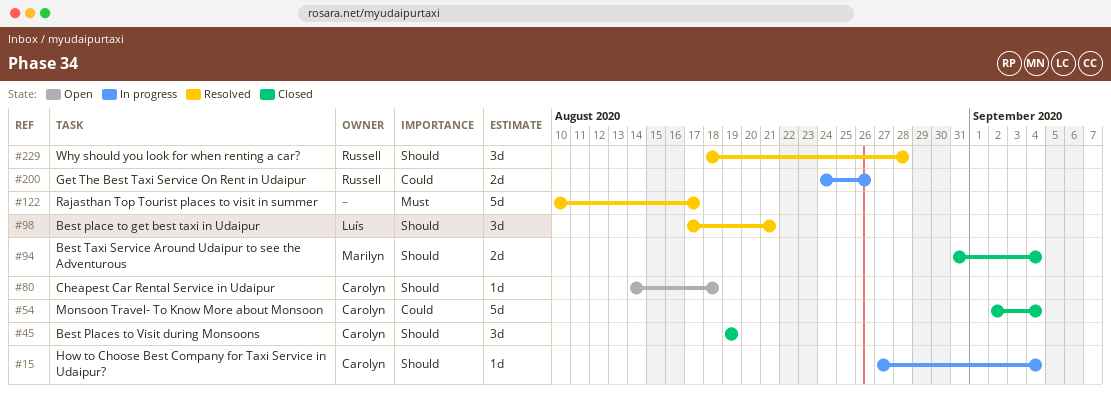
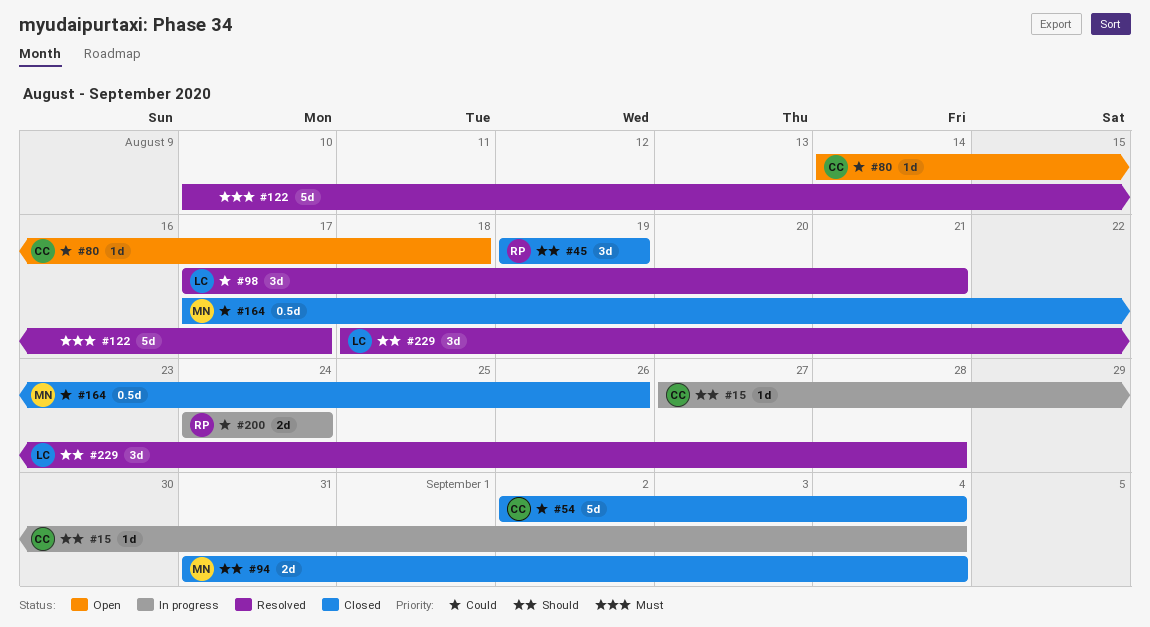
#45, owner: Carolyn -> Russell
#80, priority: Should -> Could
#98, priority: Should -> Could
#164: none -> present
#200, due: Aug 26 -> Aug 24
#229, owner: Russell -> Luís

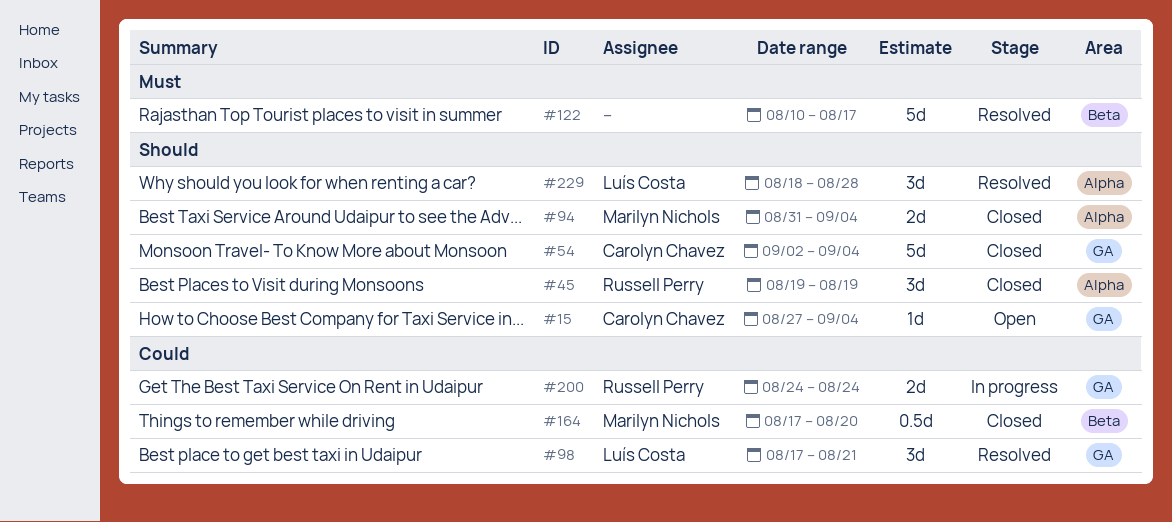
#15, status: In progress -> Open
#54, priority: Could -> Should
#80: present -> none
#164, due: Aug 26 -> Aug 20

